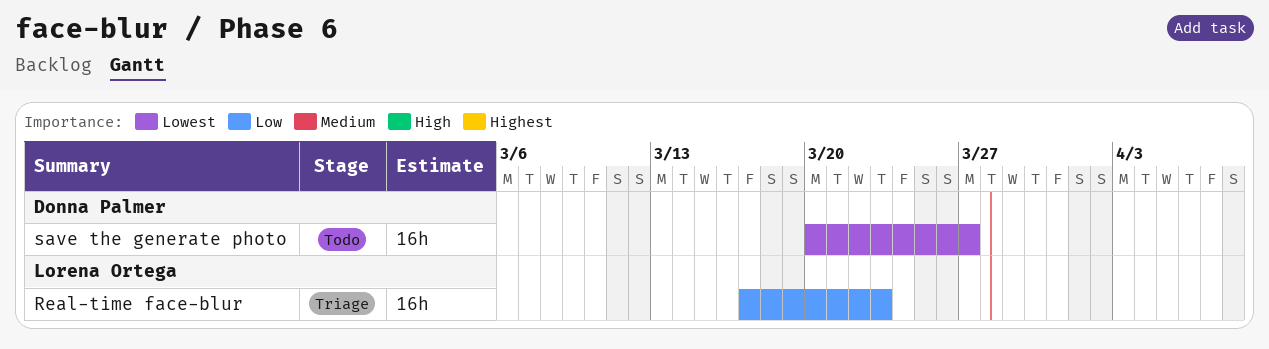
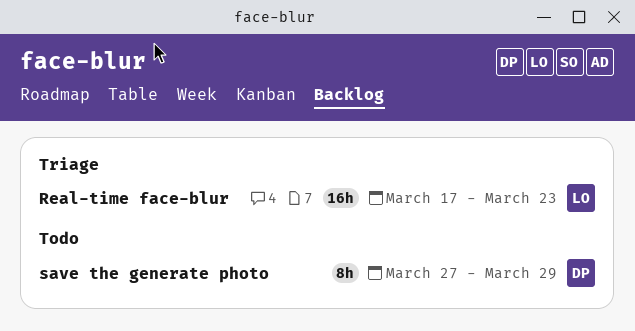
save the generate photo, estimate: 16h -> 8h
save the generate photo, start: Mar 20 -> Mar 27
save the generate photo, due: Mar 27 -> Mar 29

